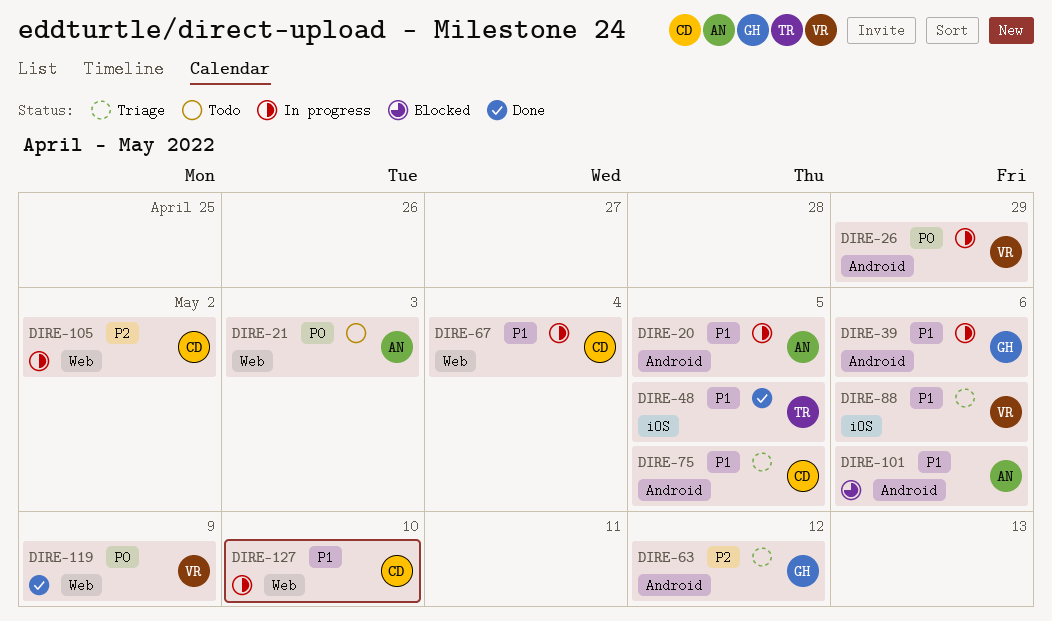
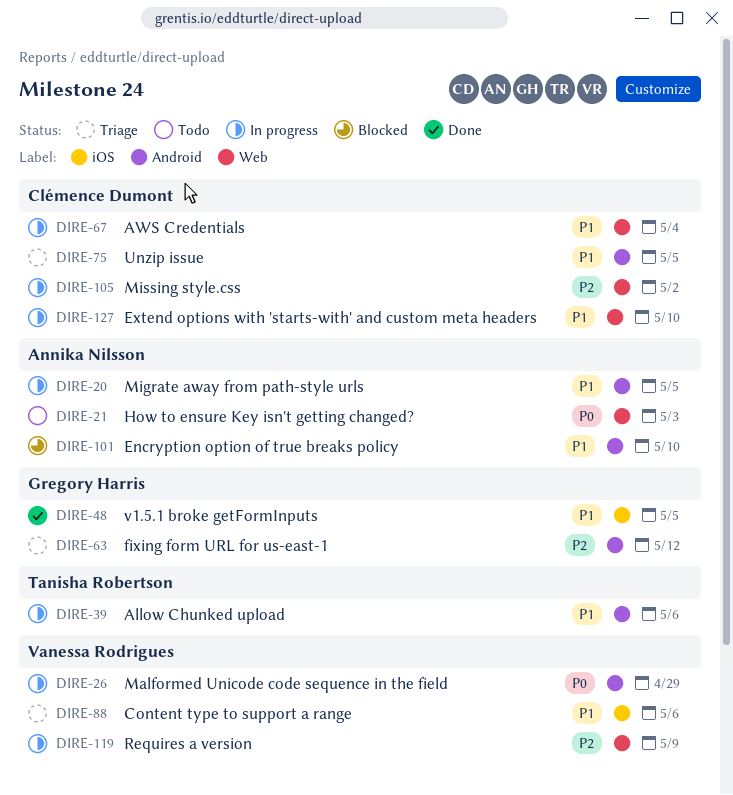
DIRE-39, owner: Gregory Harris -> Tanisha Robertson
DIRE-48, owner: Tanisha Robertson -> Gregory Harris
DIRE-101, due: May 6 -> May 10
DIRE-119, status: Done -> In progress
DIRE-119, priority: P0 -> P2

